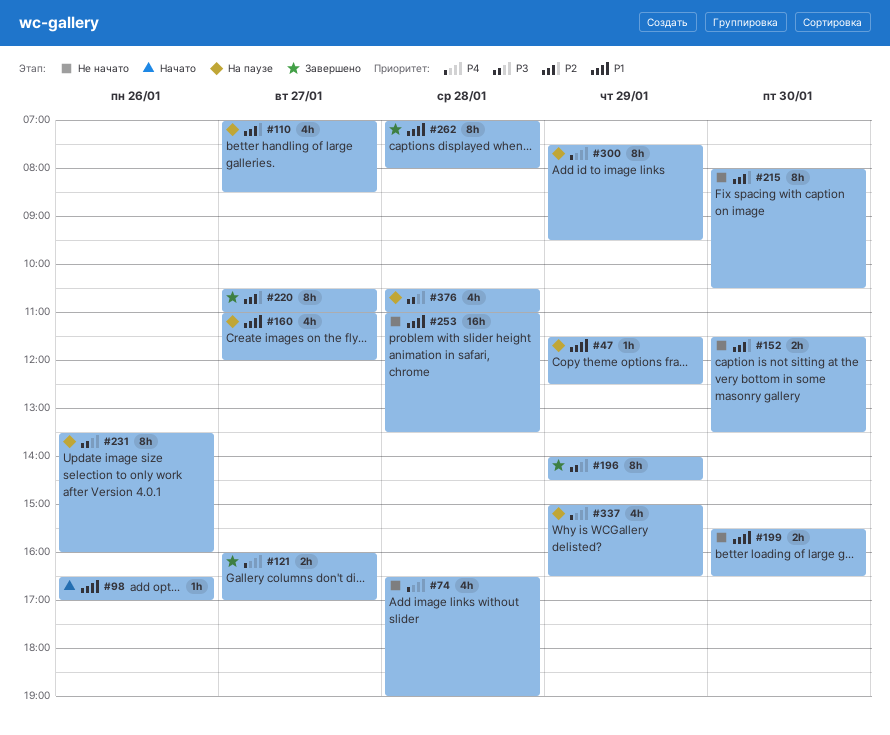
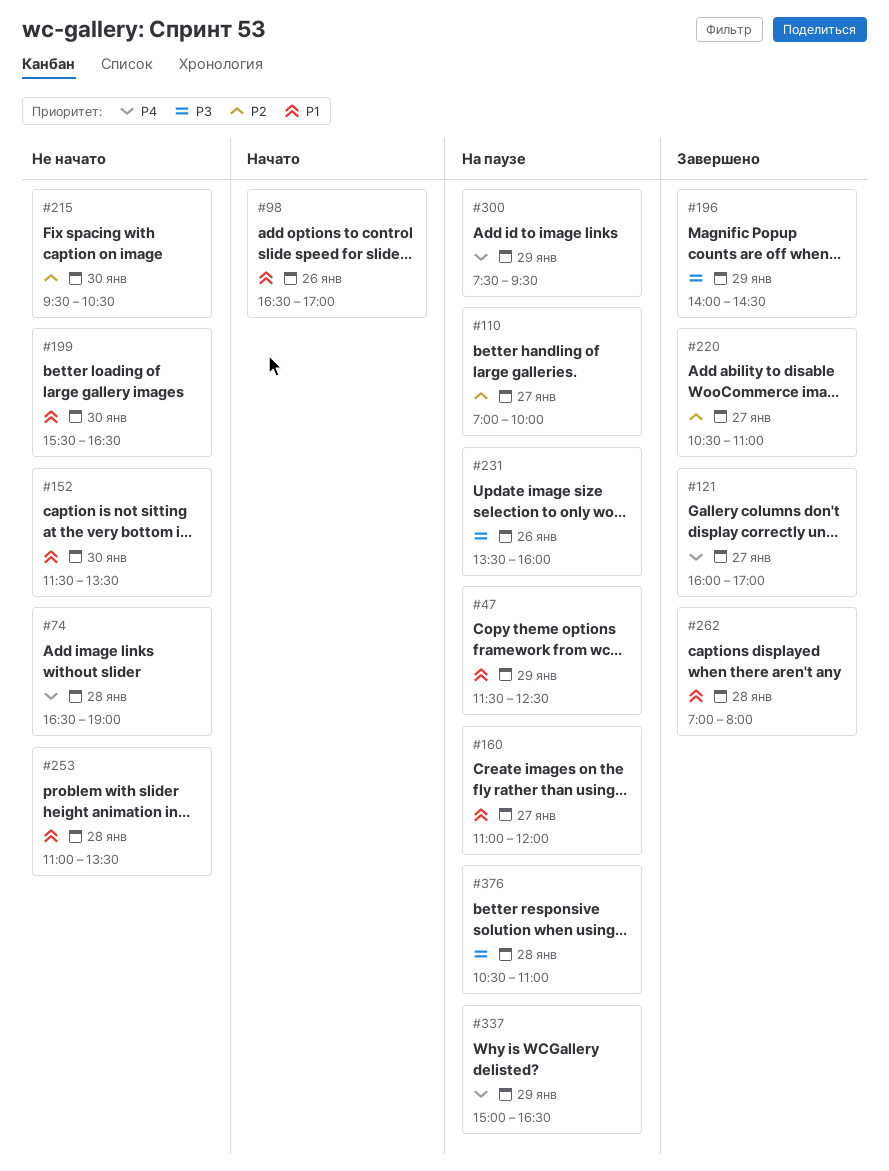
#110, ends: 08:30 -> 10:00
#152, priority: P2 -> P1
#215, begins: 08:00 -> 09:30

